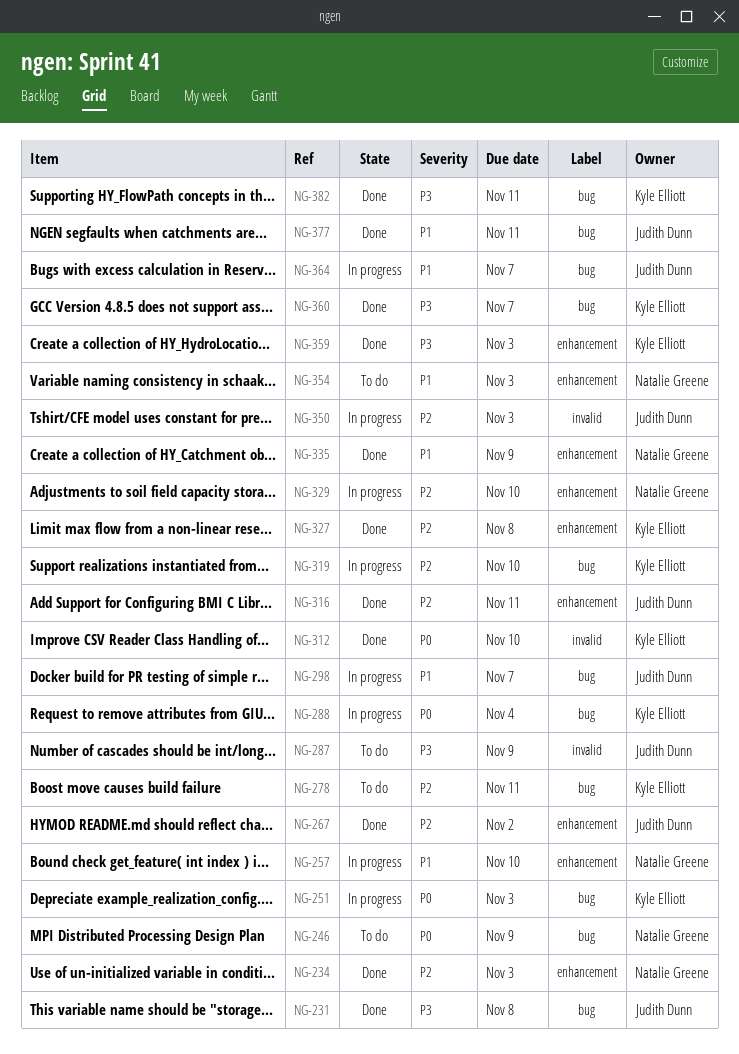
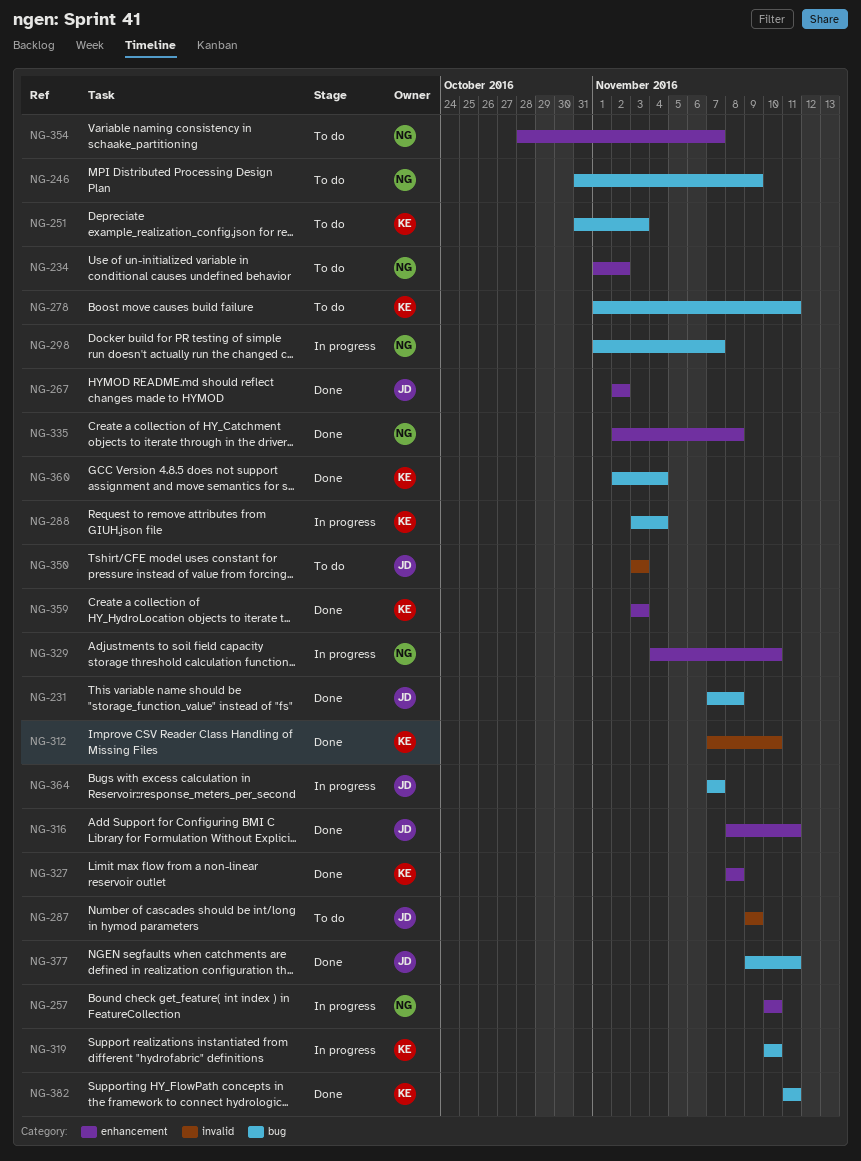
NG-234, status: Done -> To do
NG-234, due: Nov 3 -> Nov 2
NG-251, status: In progress -> To do
NG-298, owner: Judith Dunn -> Natalie Greene
NG-335, due: Nov 9 -> Nov 8
NG-350, status: In progress -> To do
NG-354, due: Nov 3 -> Nov 7
NG-360, due: Nov 7 -> Nov 4

